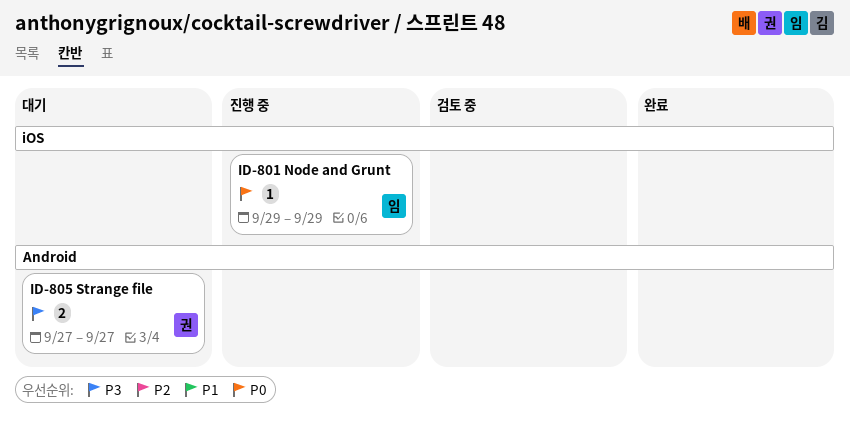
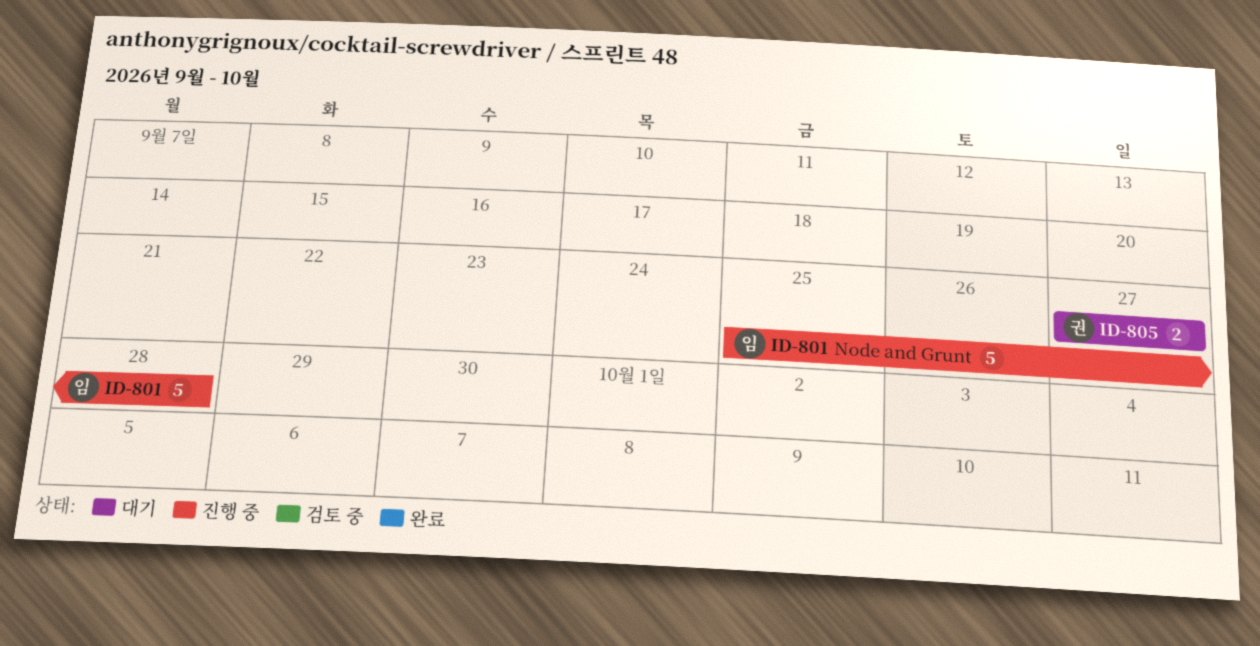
ID-801, estimate: 1 -> 5
ID-801, start: Sep 29 -> Sep 25
ID-801, due: Sep 29 -> Sep 28

